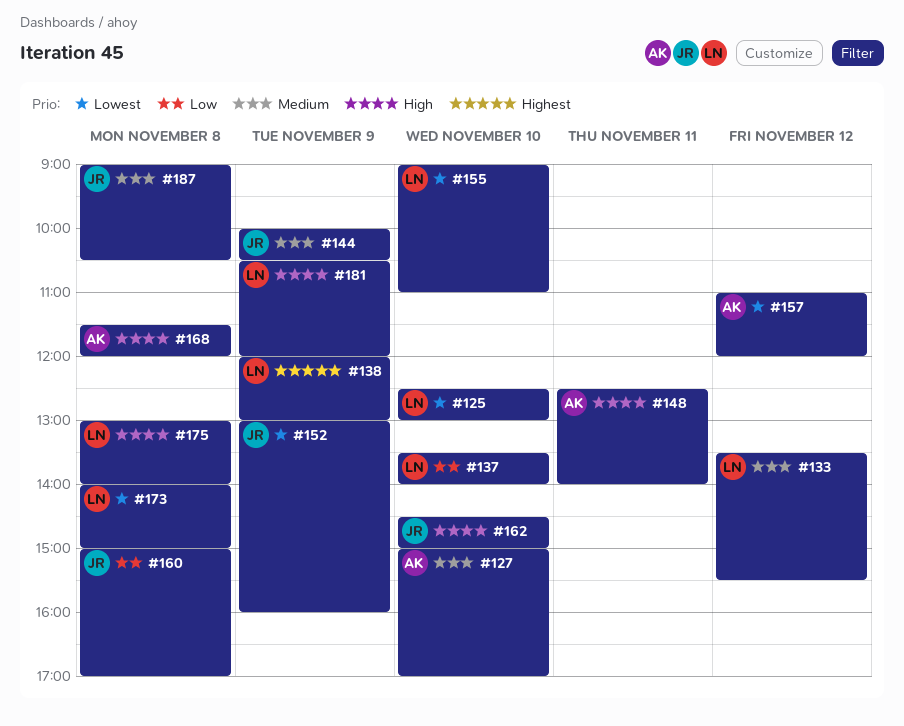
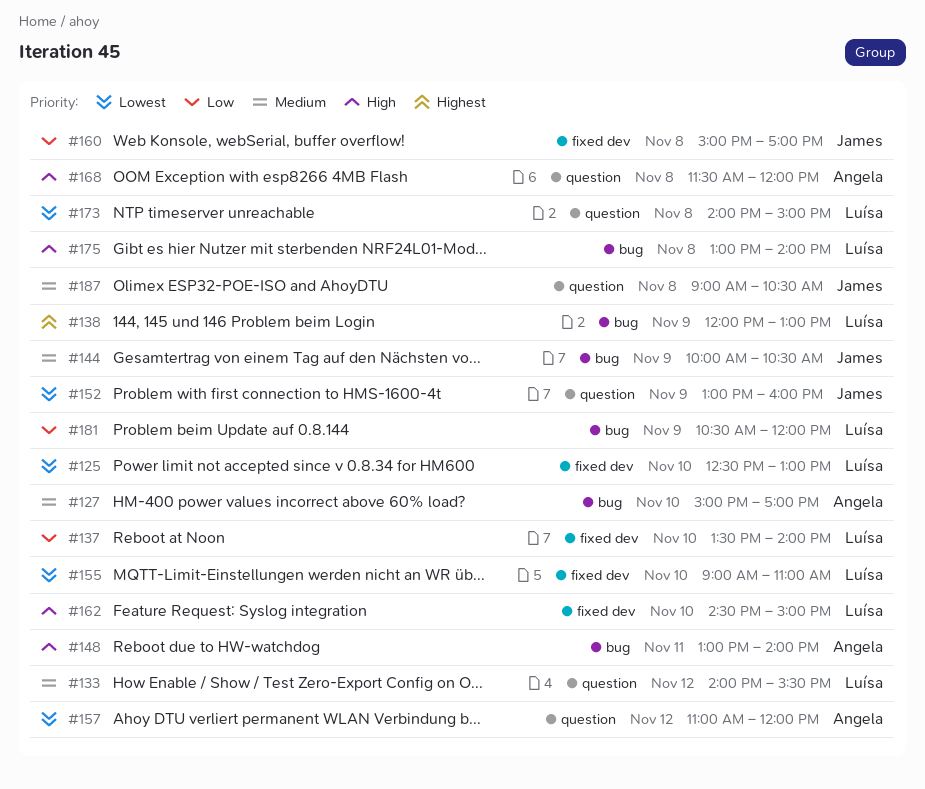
#133, begins: 13:30 -> 14:00
#148, begins: 12:30 -> 13:00
#162, owner: James -> Luísa
#181, priority: High -> Low

